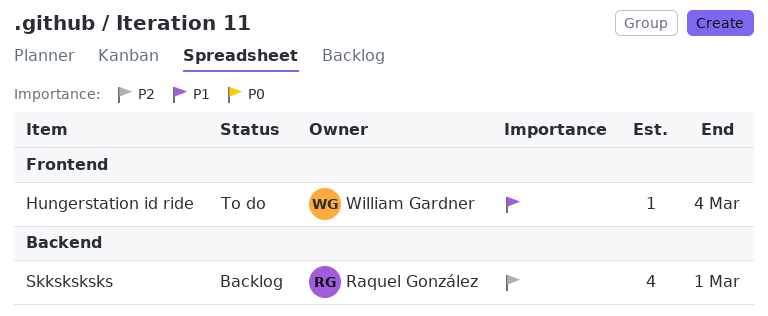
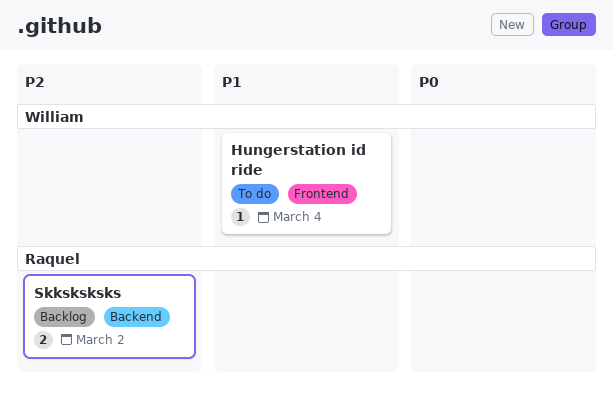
Skksksksks, estimate: 4 -> 2
Skksksksks, due: Mar 1 -> Mar 2

